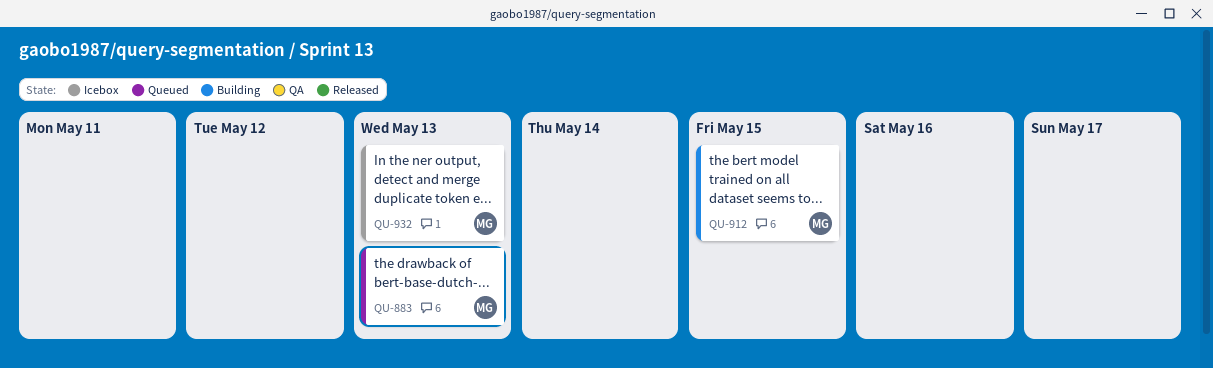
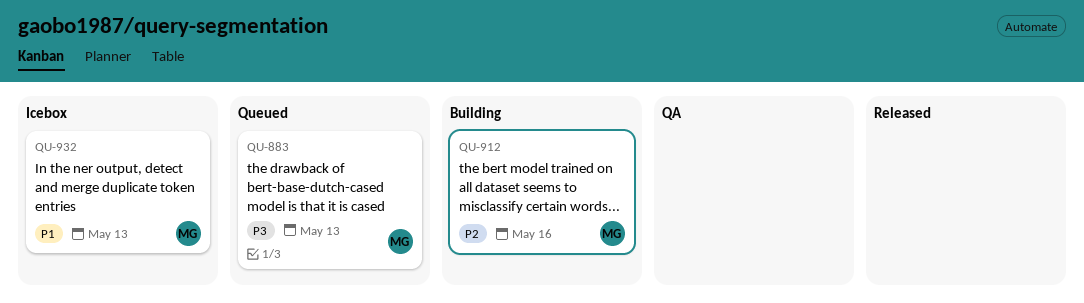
QU-912, due: May 15 -> May 16

